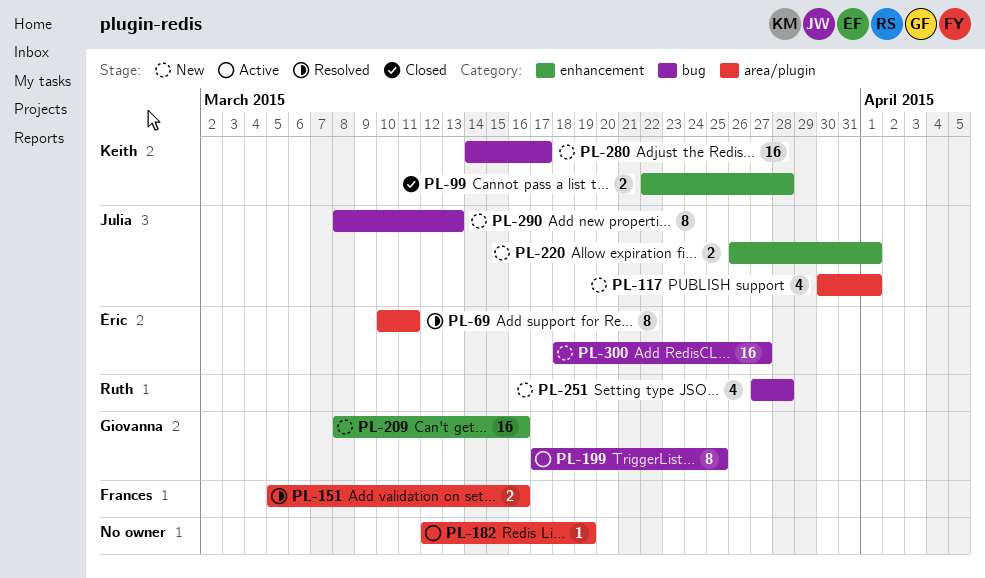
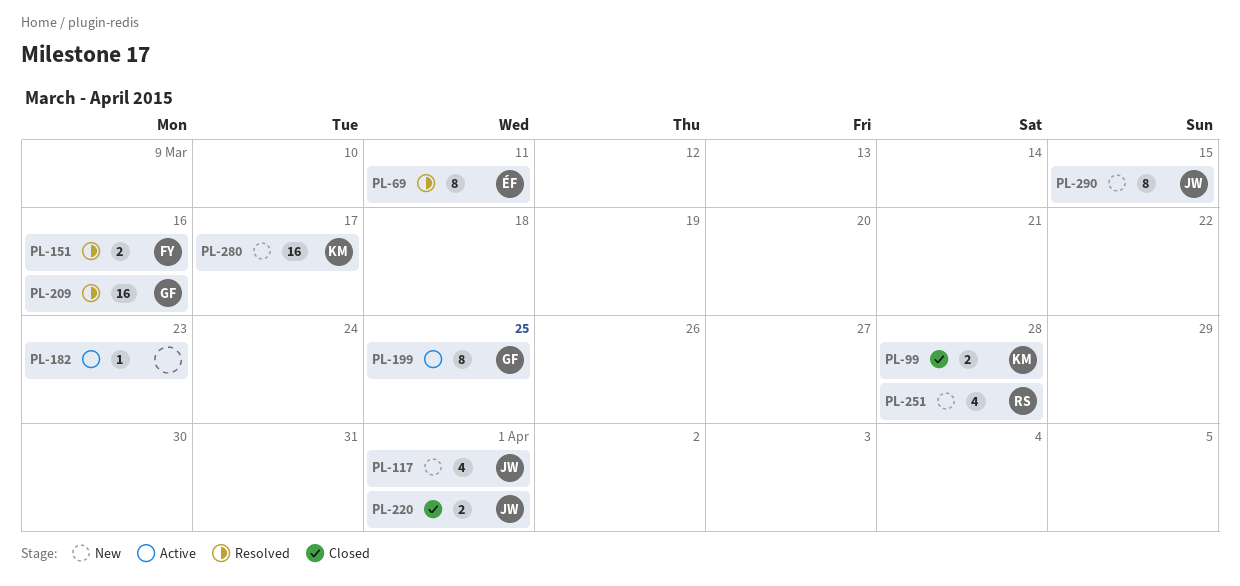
PL-182, due: Mar 19 -> Mar 23
PL-209, status: New -> Resolved
PL-220, status: New -> Closed
PL-290, due: Mar 13 -> Mar 15
PL-300: present -> none

